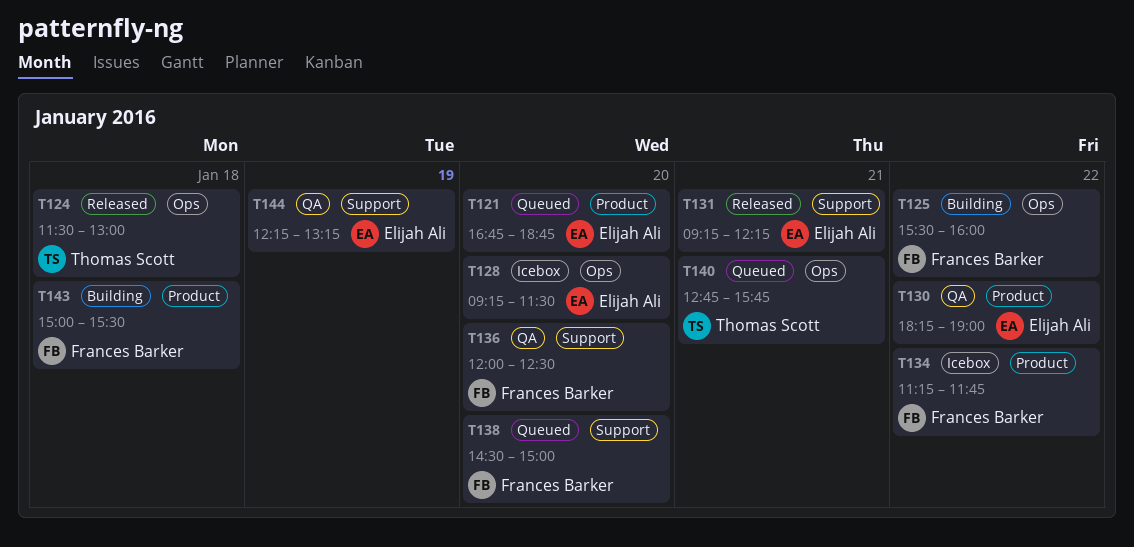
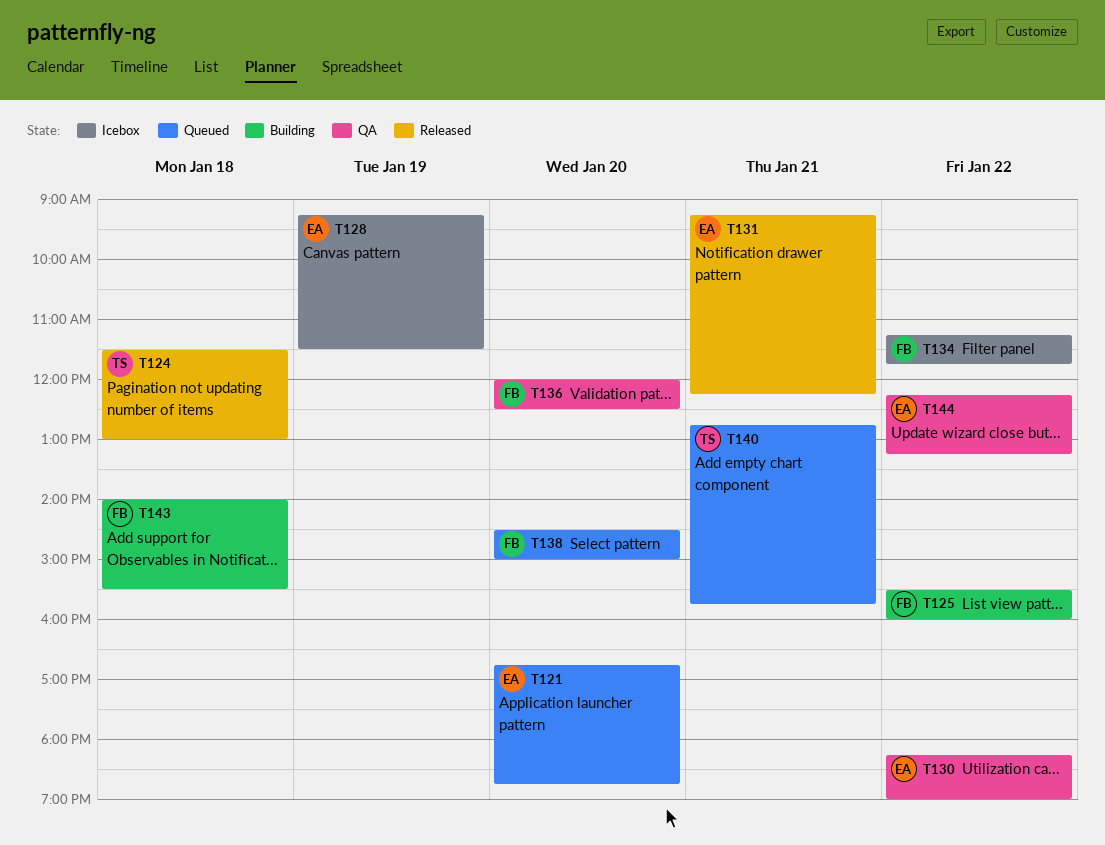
T128, day: Jan 20 -> Jan 19
T143, begins: 15:00 -> 14:00
T144, day: Jan 19 -> Jan 22

